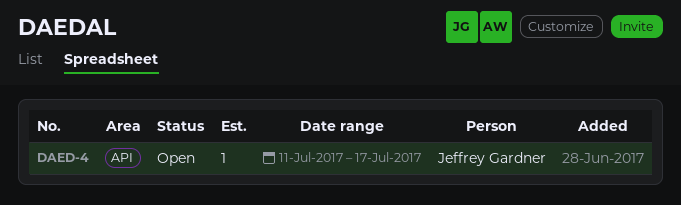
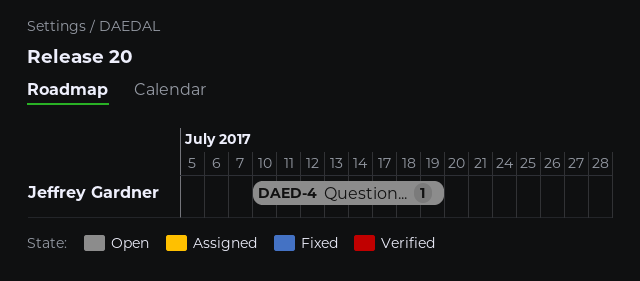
DAED-4, start: Jul 11 -> Jul 10
DAED-4, due: Jul 17 -> Jul 19

